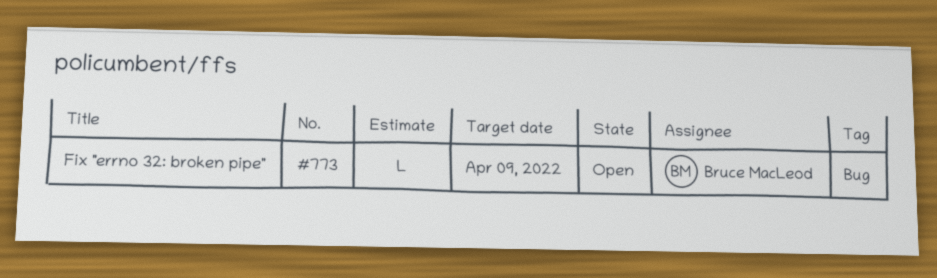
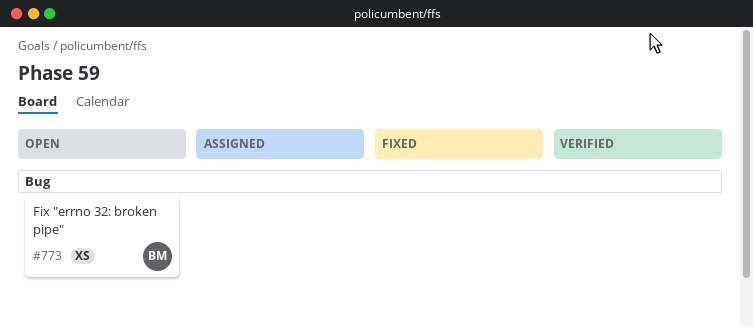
#773, estimate: L -> XS

